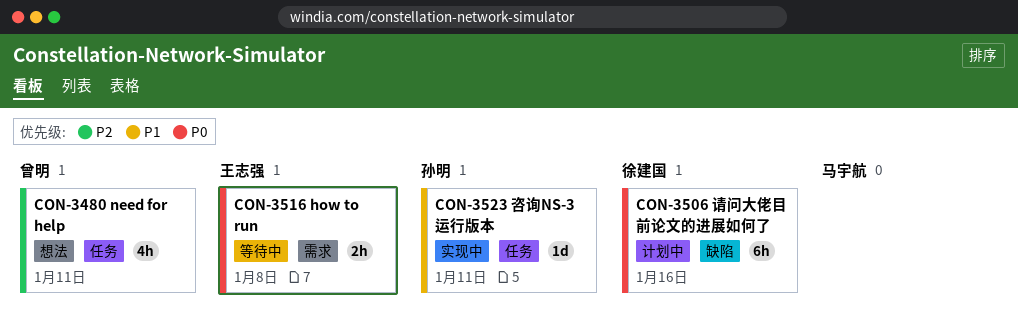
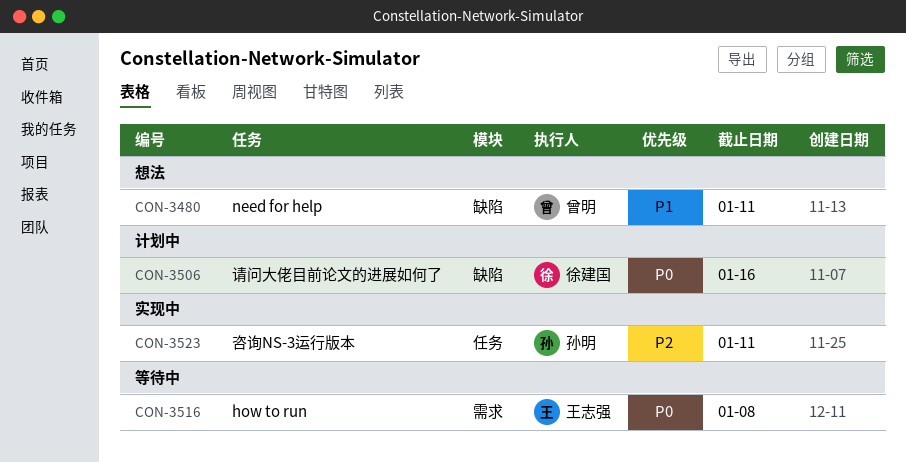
CON-3480, priority: P2 -> P1
CON-3480, label: 任务 -> 缺陷
CON-3523, priority: P1 -> P2

